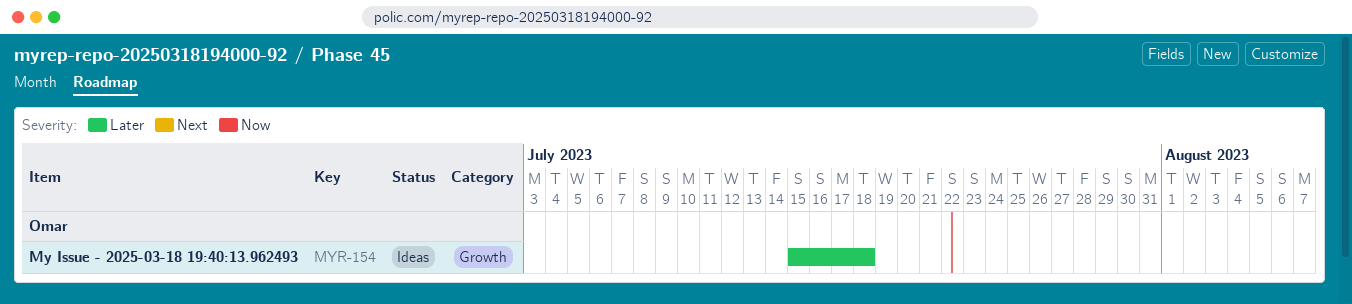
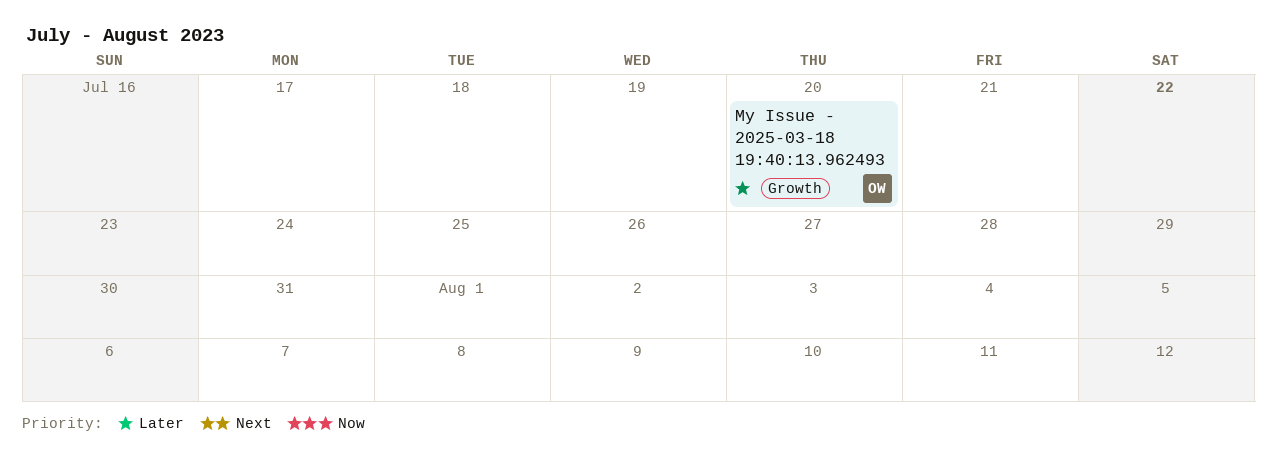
My Issue - 2025-03-18 19:40:13.962493, due: Jul 18 -> Jul 20

